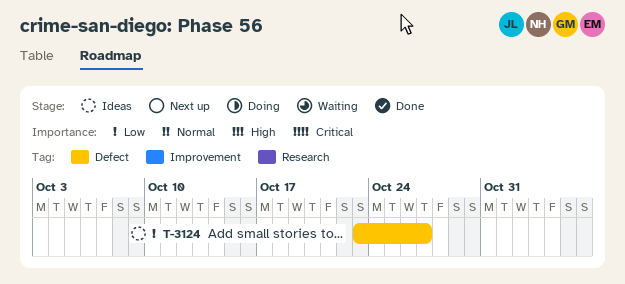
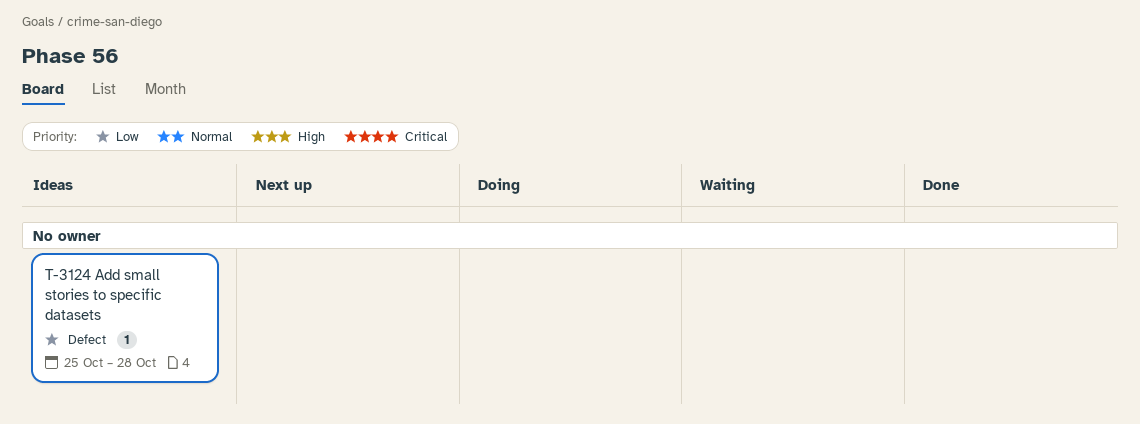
T-3124, start: Oct 23 -> Oct 25
T-3124, due: Oct 27 -> Oct 28

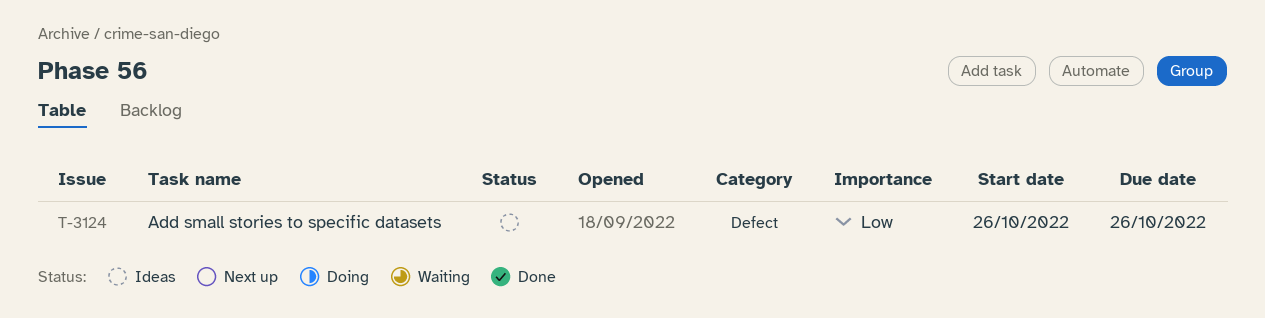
T-3124, start: Oct 25 -> Oct 26
T-3124, due: Oct 28 -> Oct 26

